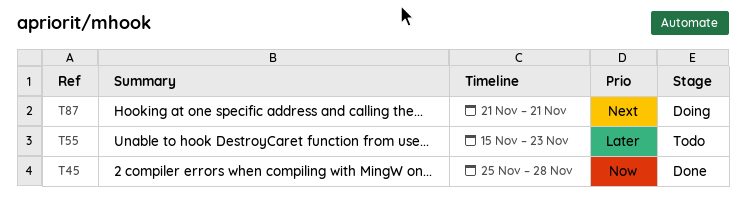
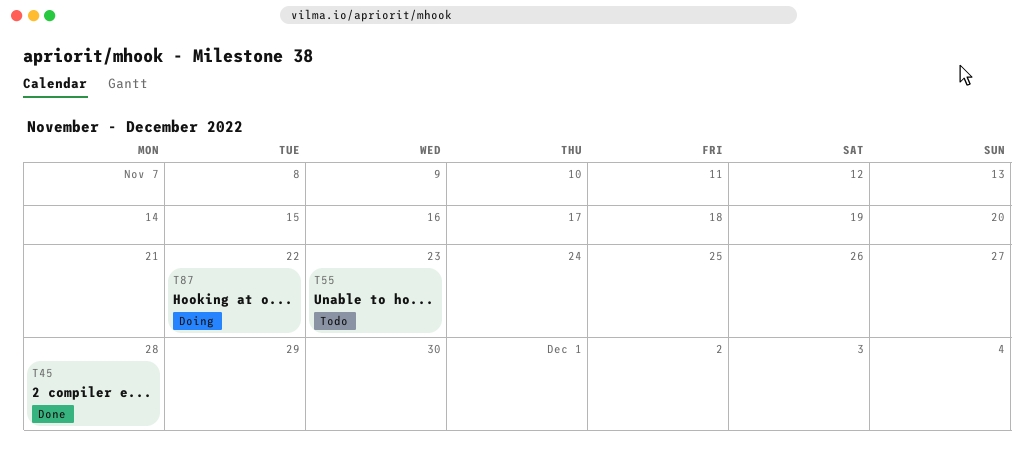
T87, due: Nov 21 -> Nov 22

